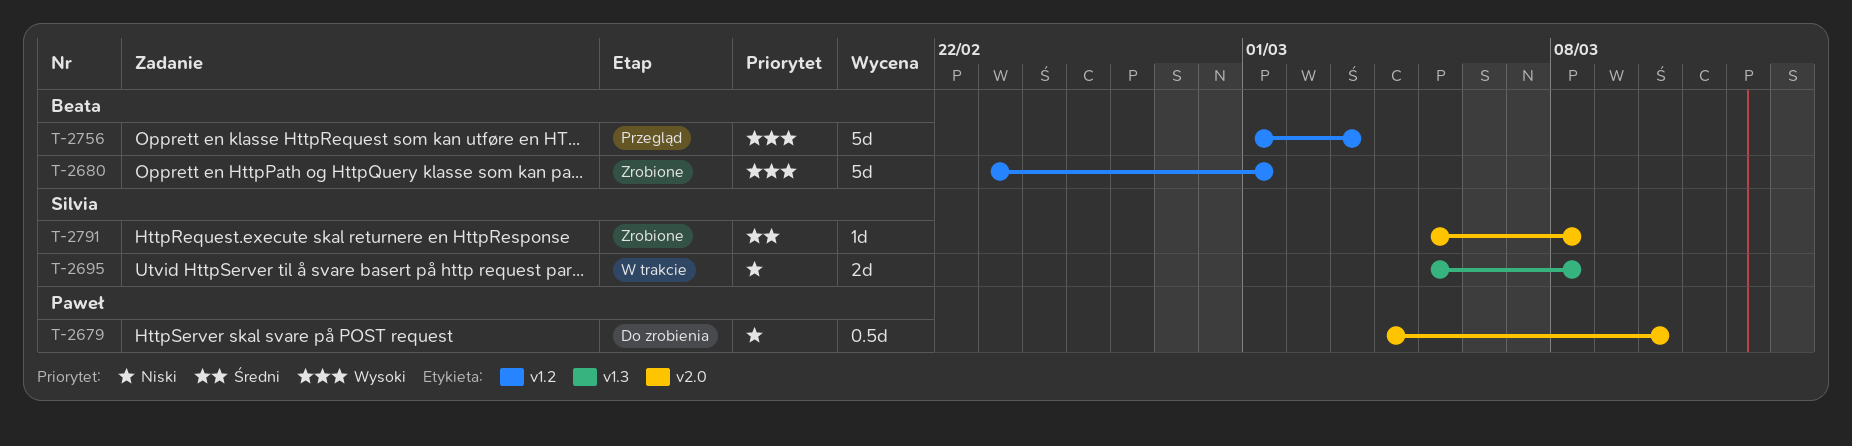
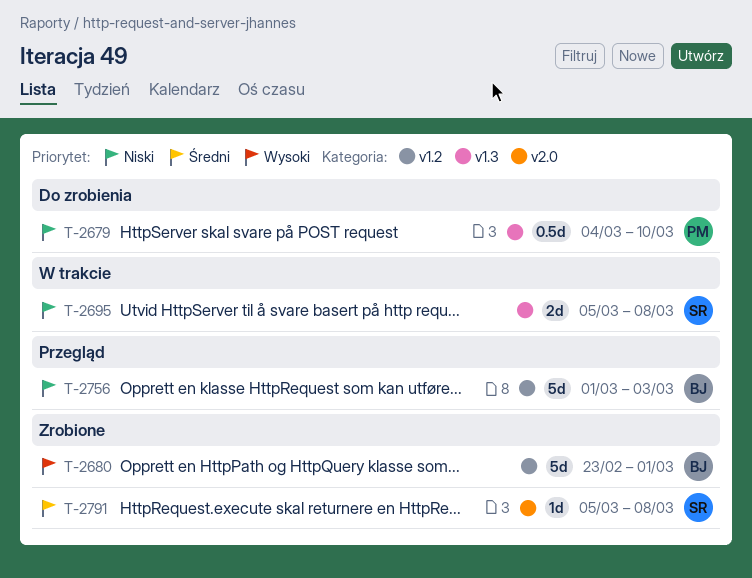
T-2679, label: v2.0 -> v1.3
T-2756, priority: Wysoki -> Niski

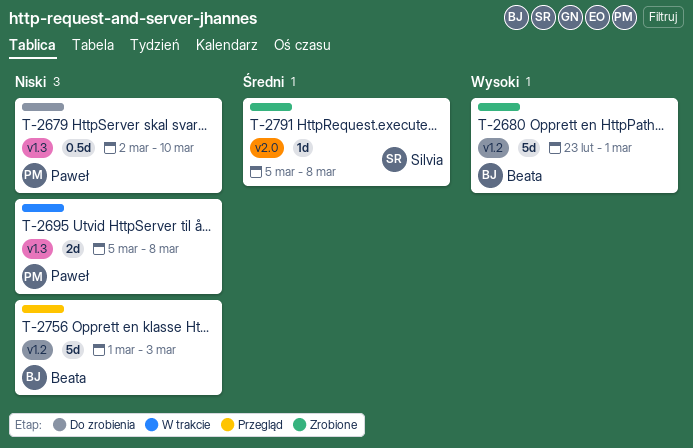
T-2679, start: Mar 4 -> Mar 2
T-2695, owner: Silvia -> Paweł

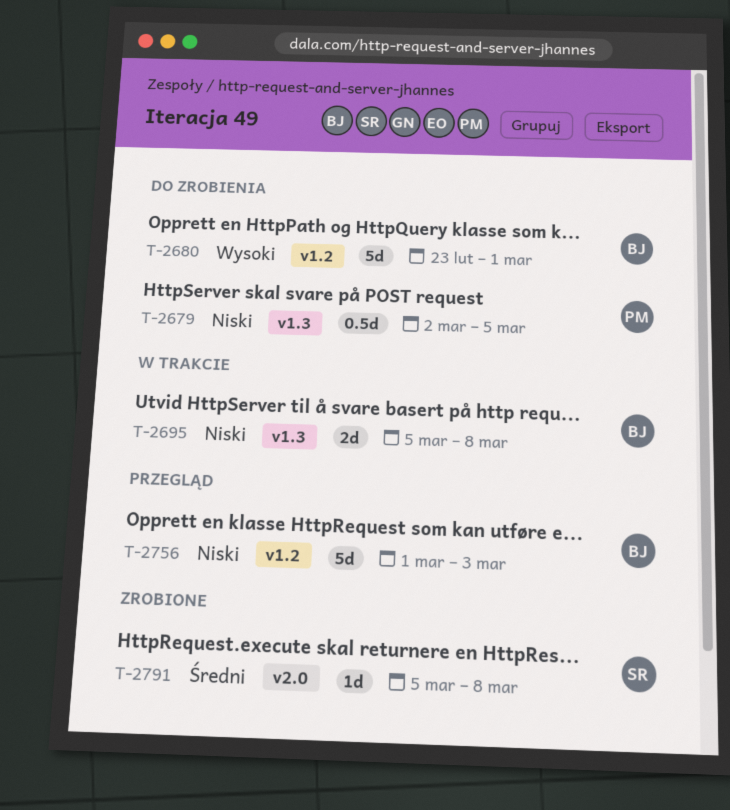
T-2679, due: Mar 10 -> Mar 5
T-2680, status: Zrobione -> Do zrobienia
T-2695, owner: Paweł -> Beata

